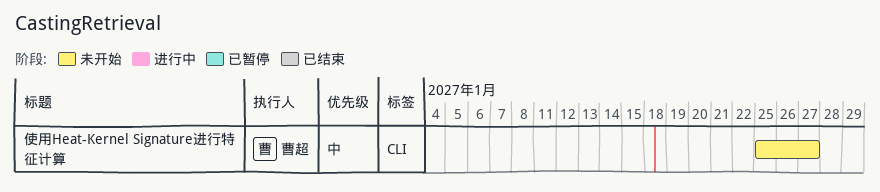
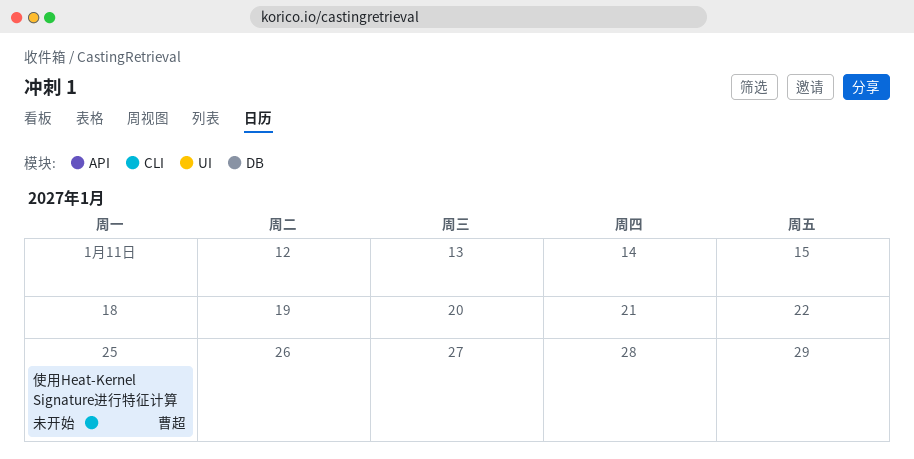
使用Heat-Kernel Signature进行特征计算, due: Jan 27 -> Jan 25

